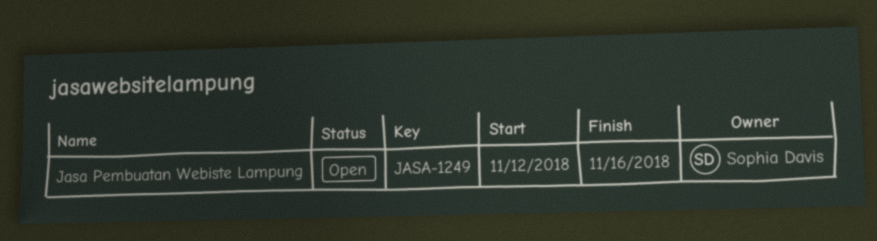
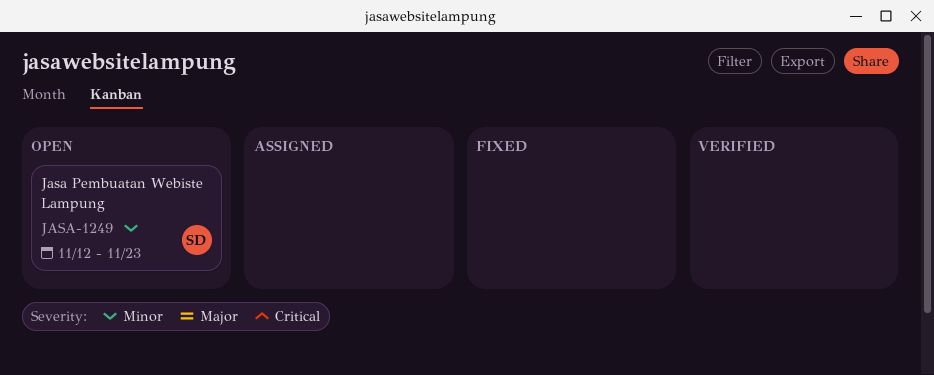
JASA-1249, due: Nov 16 -> Nov 23

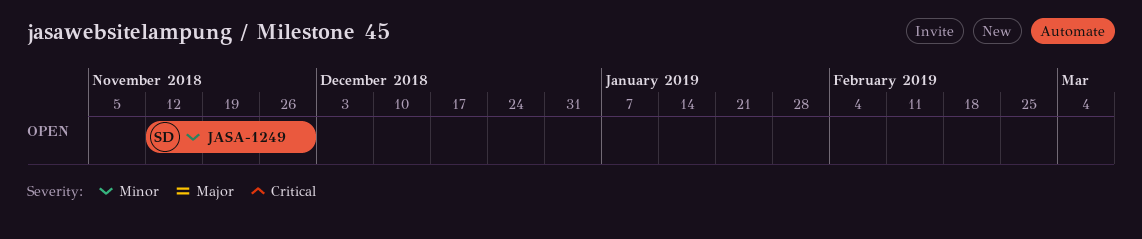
JASA-1249, due: Nov 23 -> Nov 30

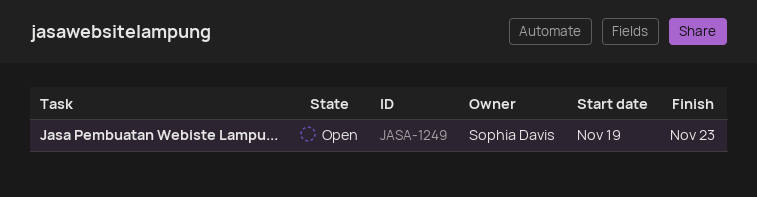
JASA-1249, start: Nov 12 -> Nov 19
JASA-1249, due: Nov 30 -> Nov 23

